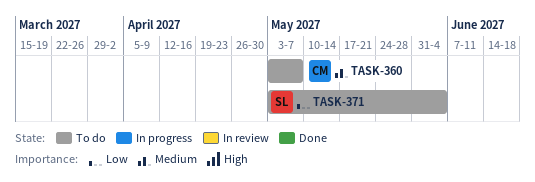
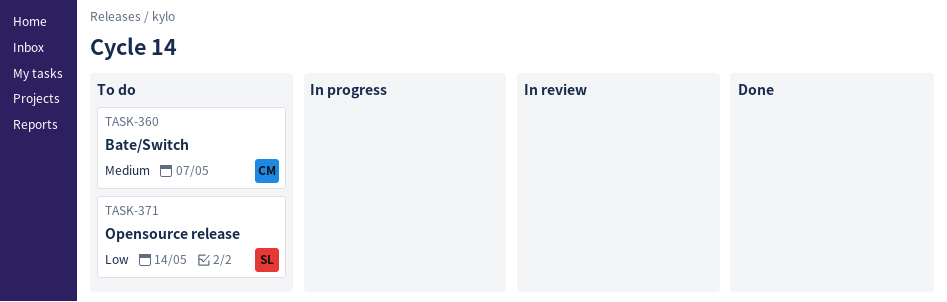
TASK-371, due: Jun 4 -> May 14

